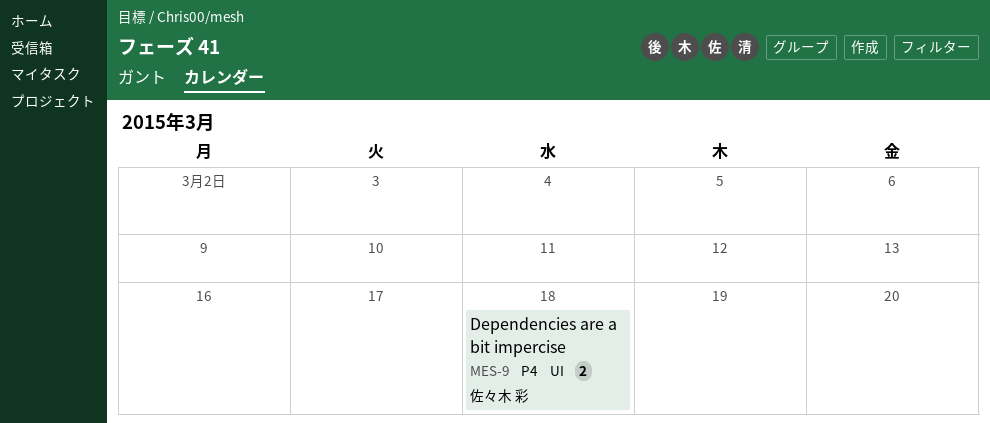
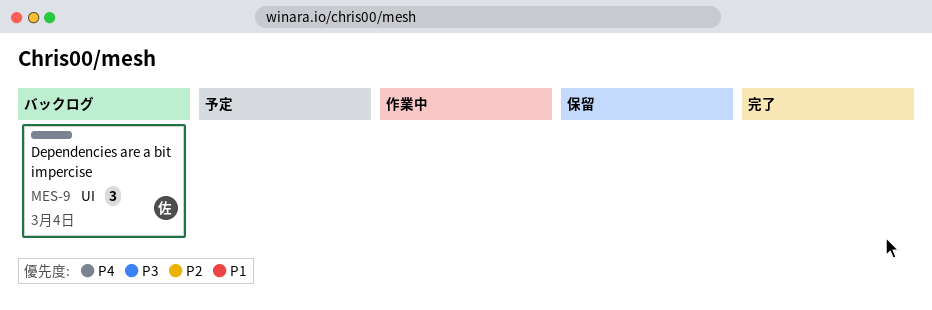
MES-9, estimate: 2 -> 3
MES-9, due: Mar 18 -> Mar 4

